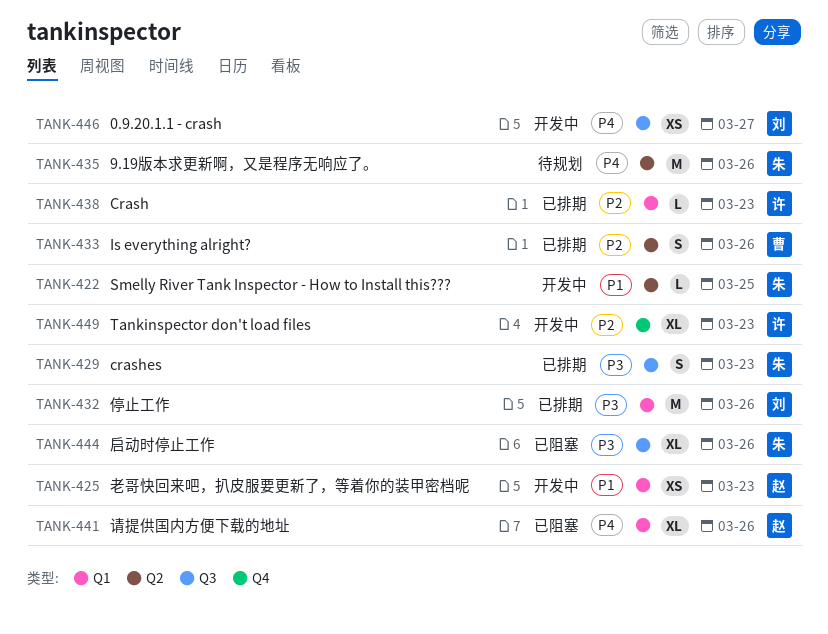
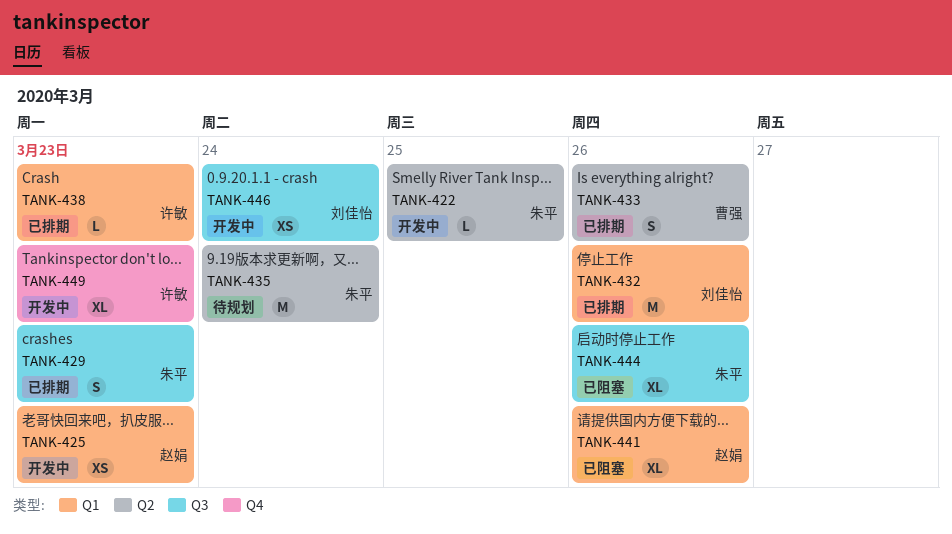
TANK-435, due: Mar 26 -> Mar 24
TANK-446, due: Mar 27 -> Mar 24

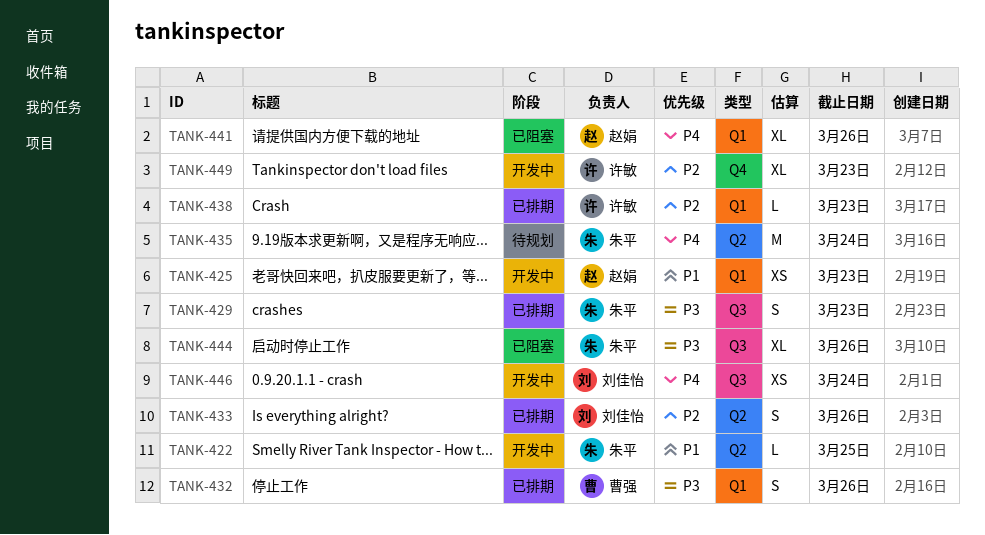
TANK-432, owner: 刘佳怡 -> 曹强
TANK-432, estimate: M -> S
TANK-433, owner: 曹强 -> 刘佳怡

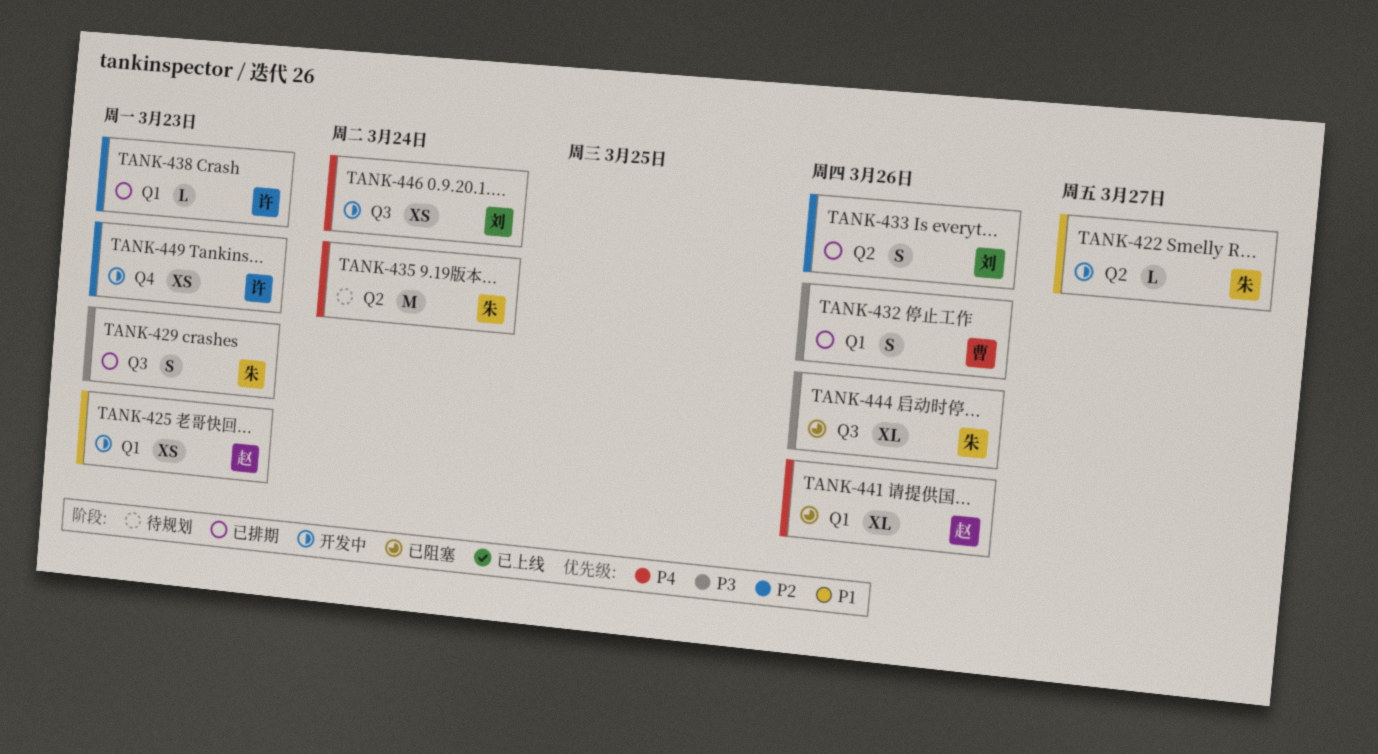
TANK-422, due: Mar 25 -> Mar 27
TANK-449, estimate: XL -> XS

